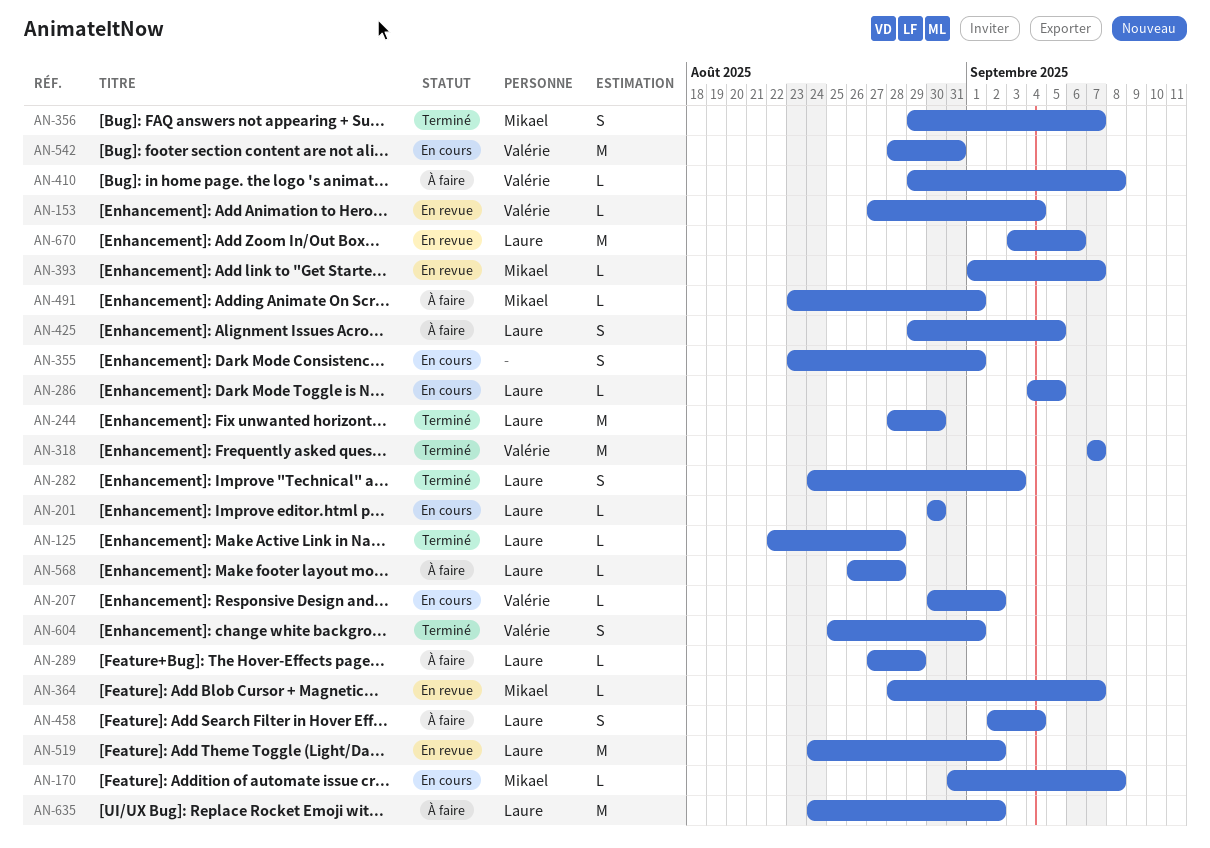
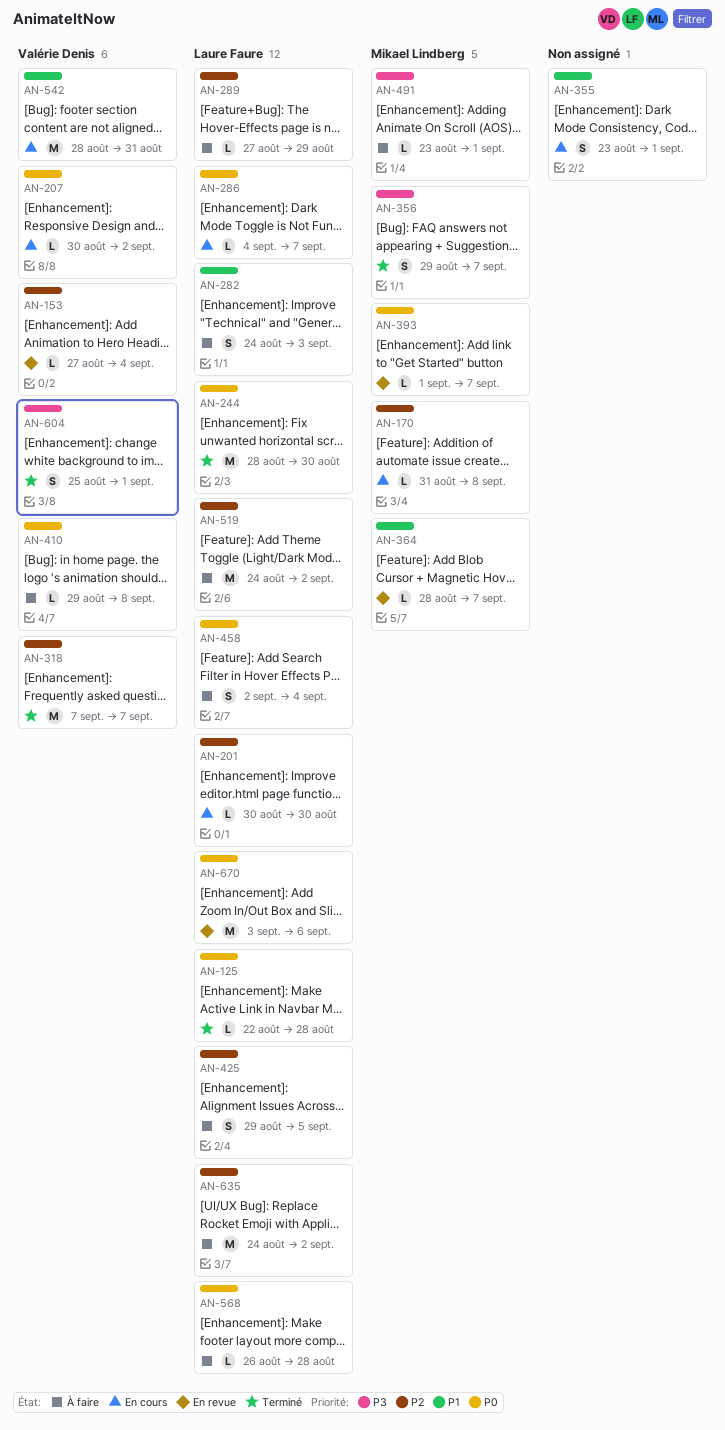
AN-282, status: Terminé -> À faire
AN-286, due: Sep 5 -> Sep 7
AN-519, status: En revue -> À faire

